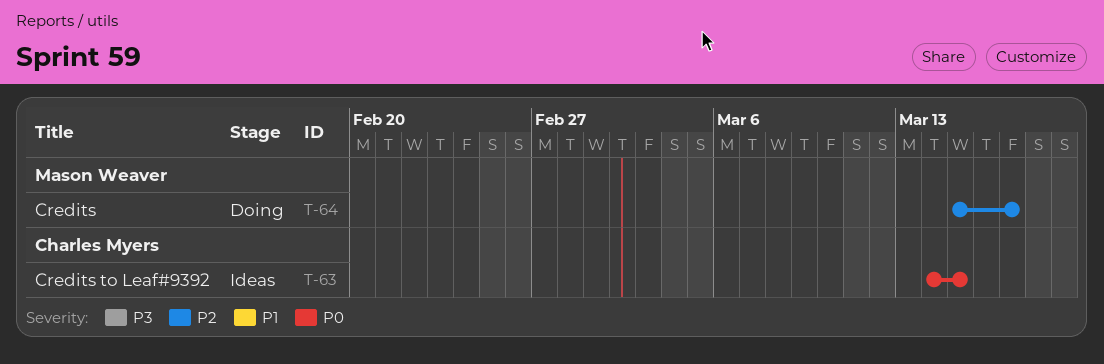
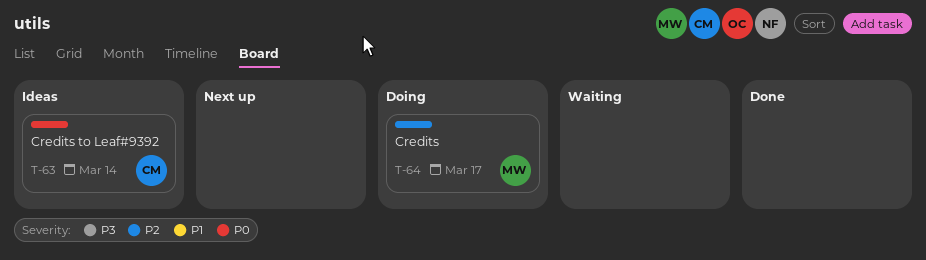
T-63, due: Mar 15 -> Mar 14

